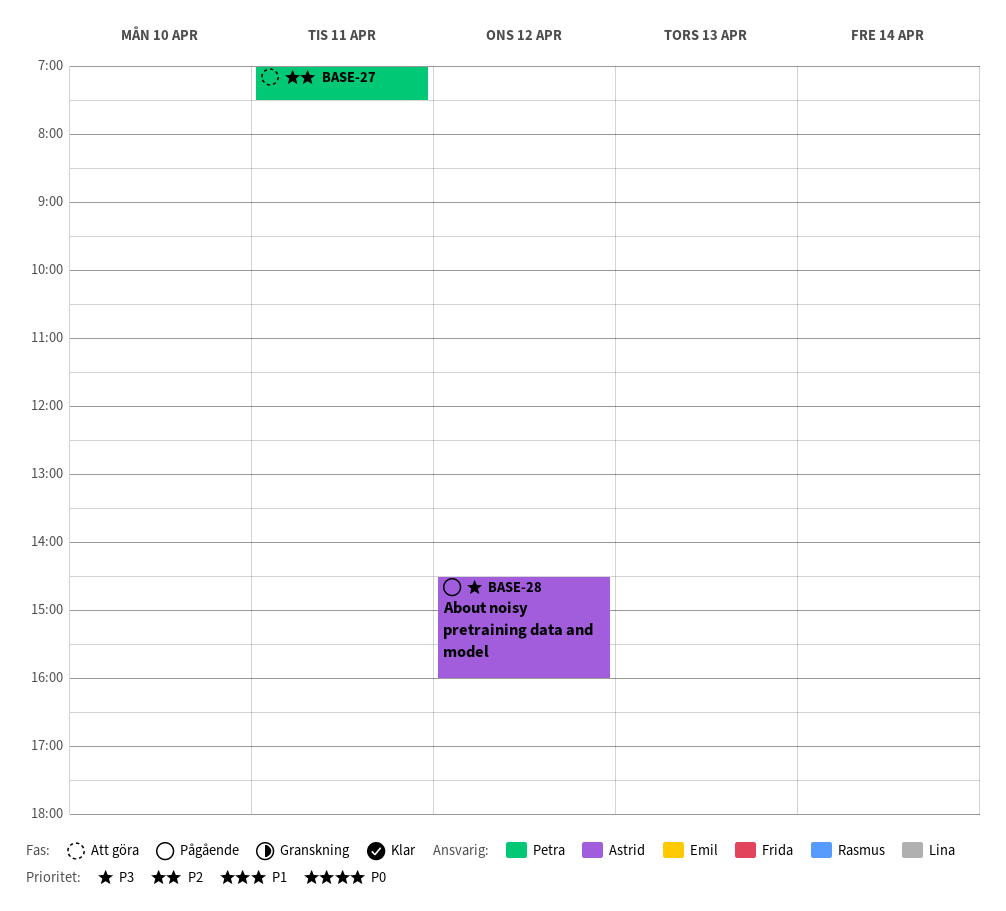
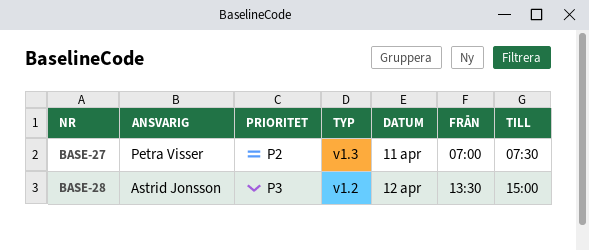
BASE-28, begins: 14:30 -> 13:30
BASE-28, ends: 16:00 -> 15:00

